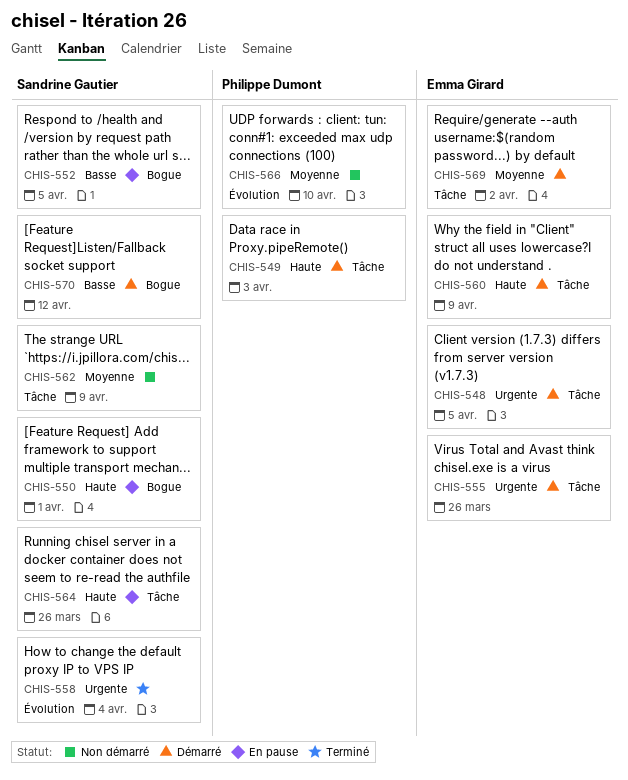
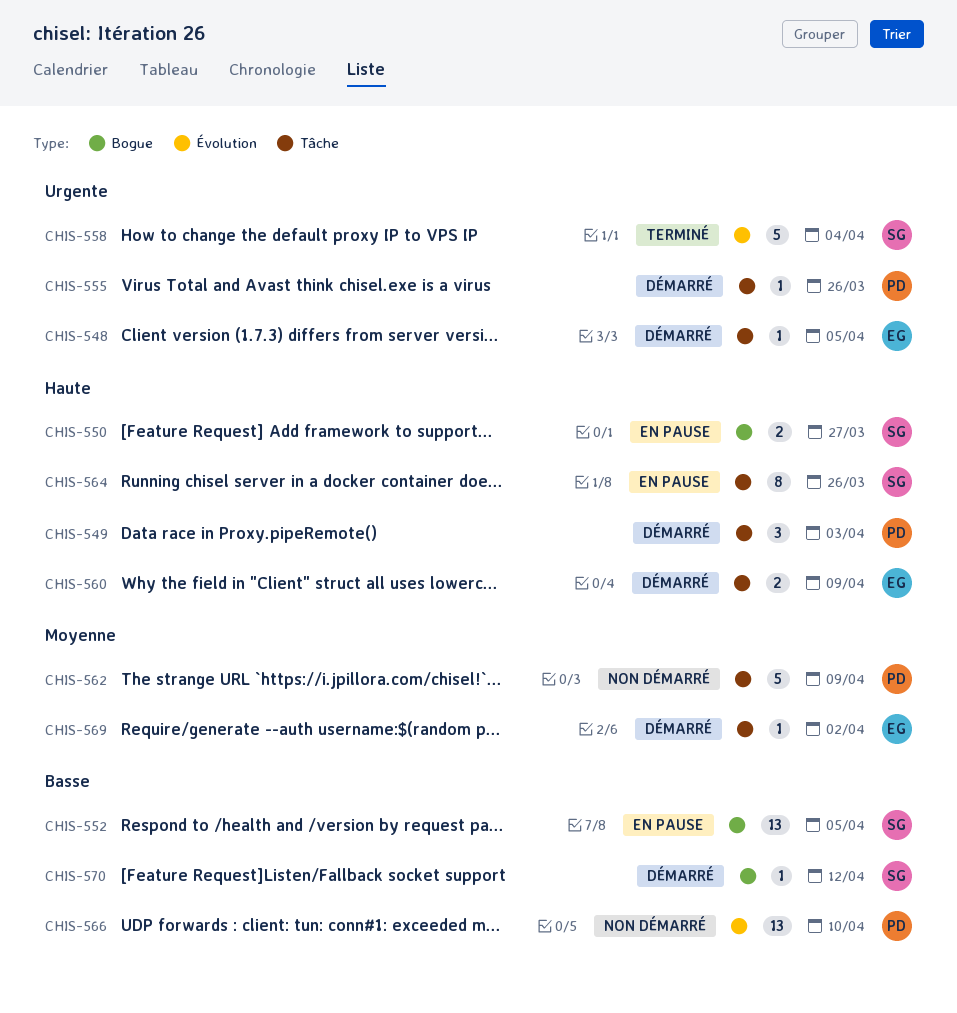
CHIS-550, due: Apr 1 -> Mar 27
CHIS-555, owner: Emma Girard -> Philippe Dumont
CHIS-562, owner: Sandrine Gautier -> Philippe Dumont
CHIS-566, priority: Moyenne -> Basse

